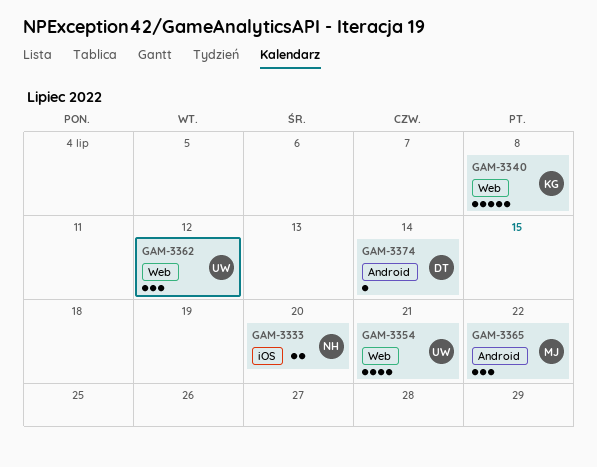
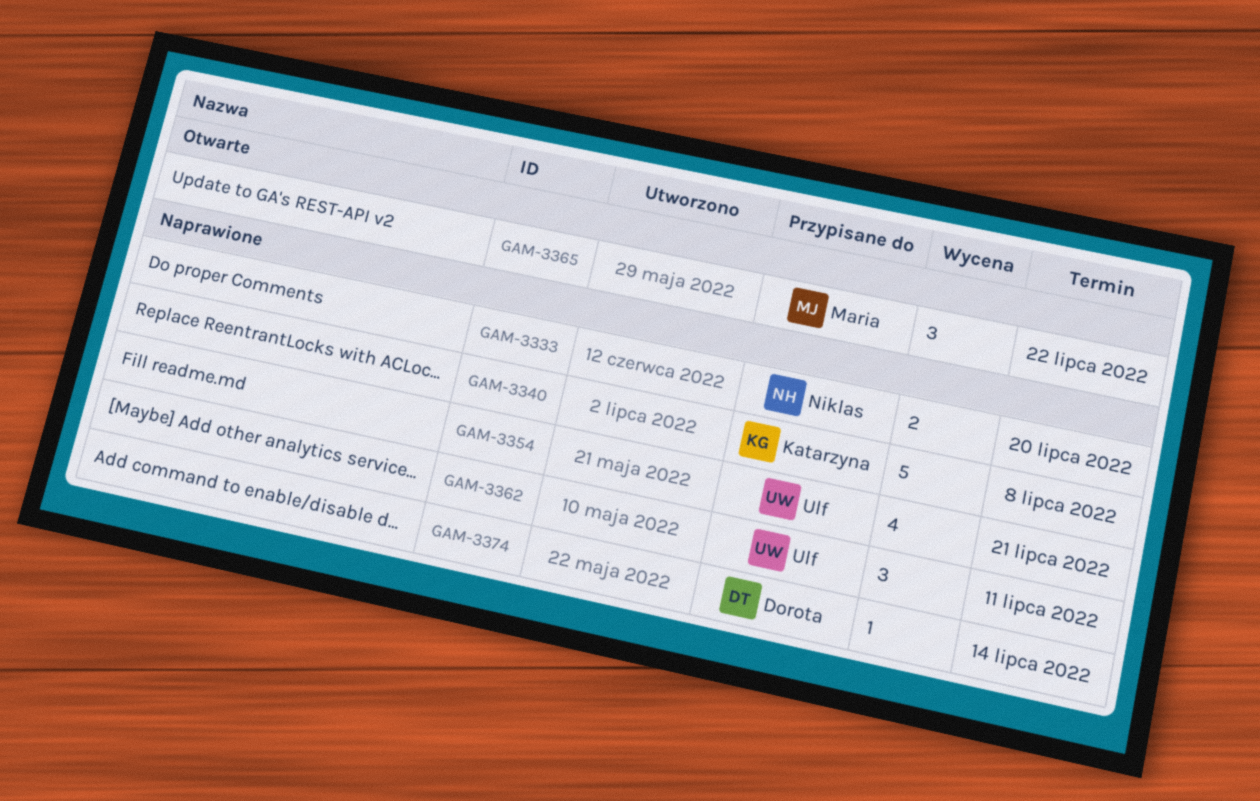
GAM-3362, due: Jul 12 -> Jul 11

